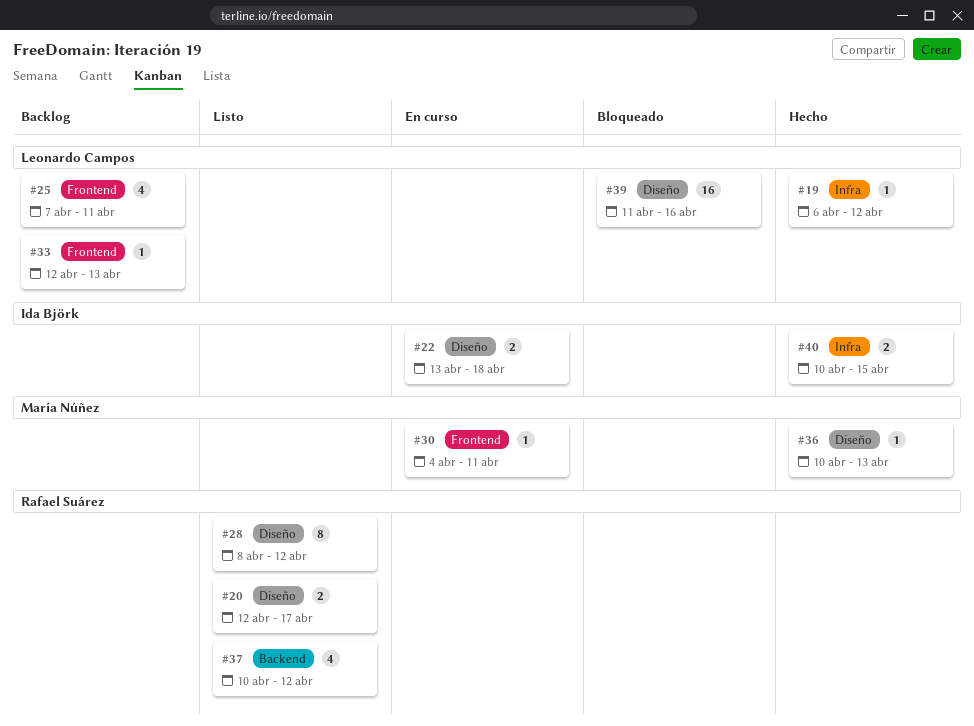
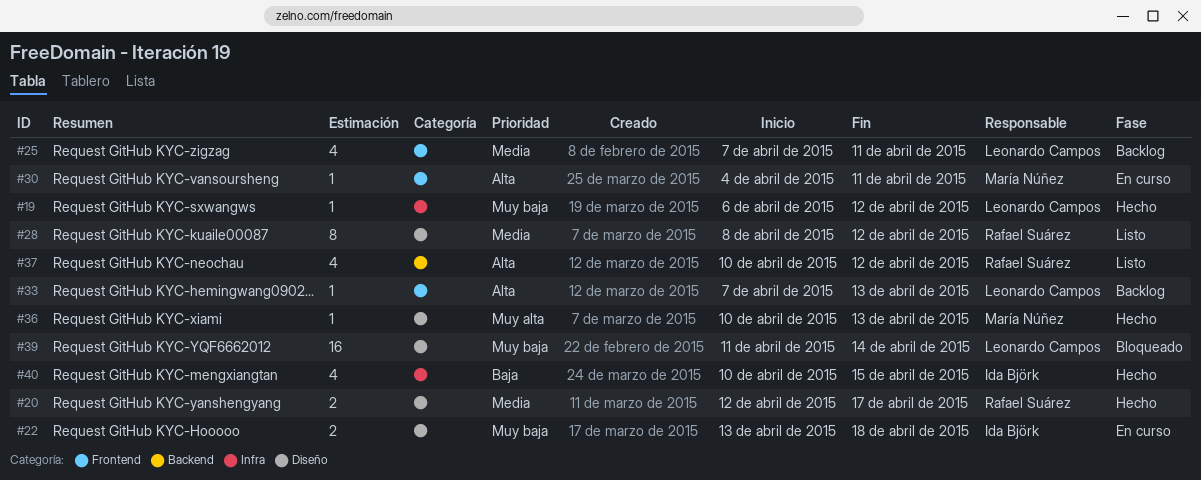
#20, status: Listo -> Hecho
#33, start: Apr 12 -> Apr 7
#39, due: Apr 16 -> Apr 14
#40, estimate: 2 -> 4

